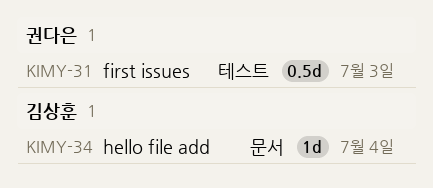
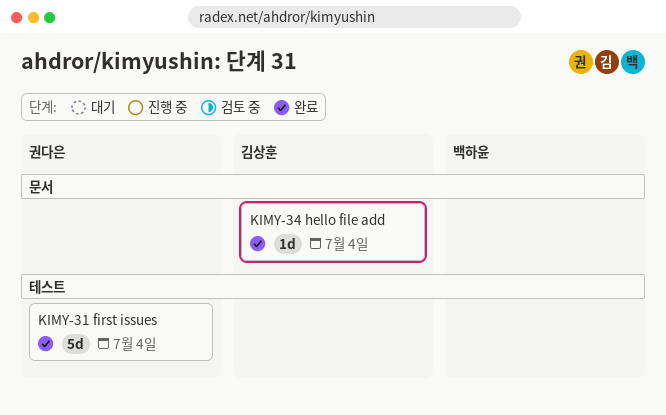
KIMY-31, estimate: 0.5d -> 5d
KIMY-31, due: Jul 3 -> Jul 4

